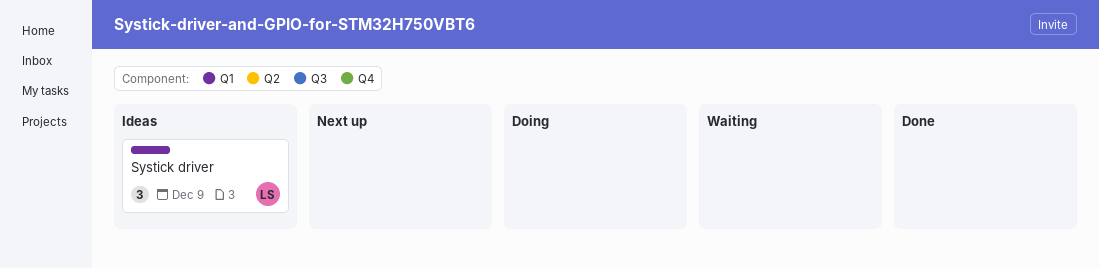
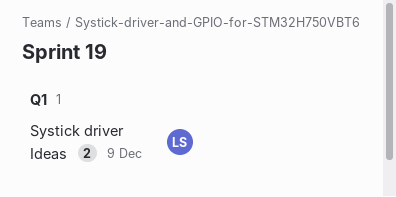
Systick driver, estimate: 3 -> 2

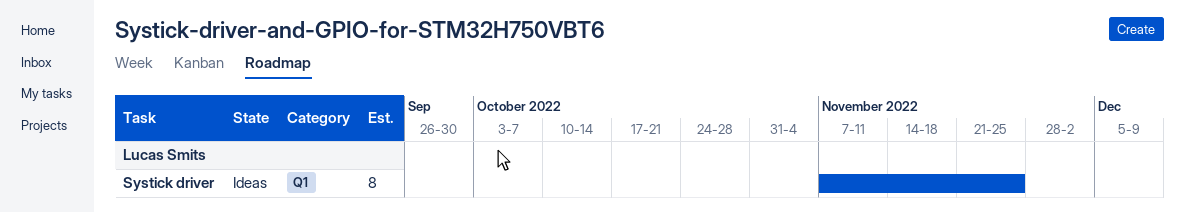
Systick driver, estimate: 2 -> 8
Systick driver, due: Dec 9 -> Nov 25

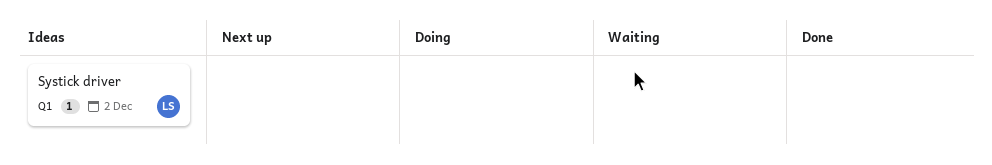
Systick driver, estimate: 8 -> 1
Systick driver, due: Nov 25 -> Dec 2

